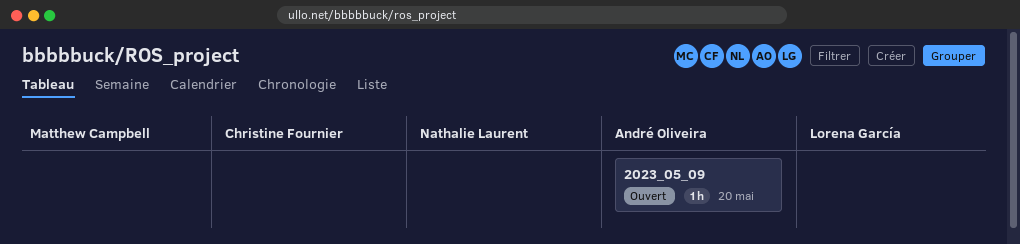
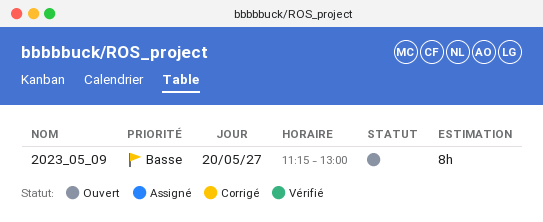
2023_05_09, estimate: 1h -> 8h

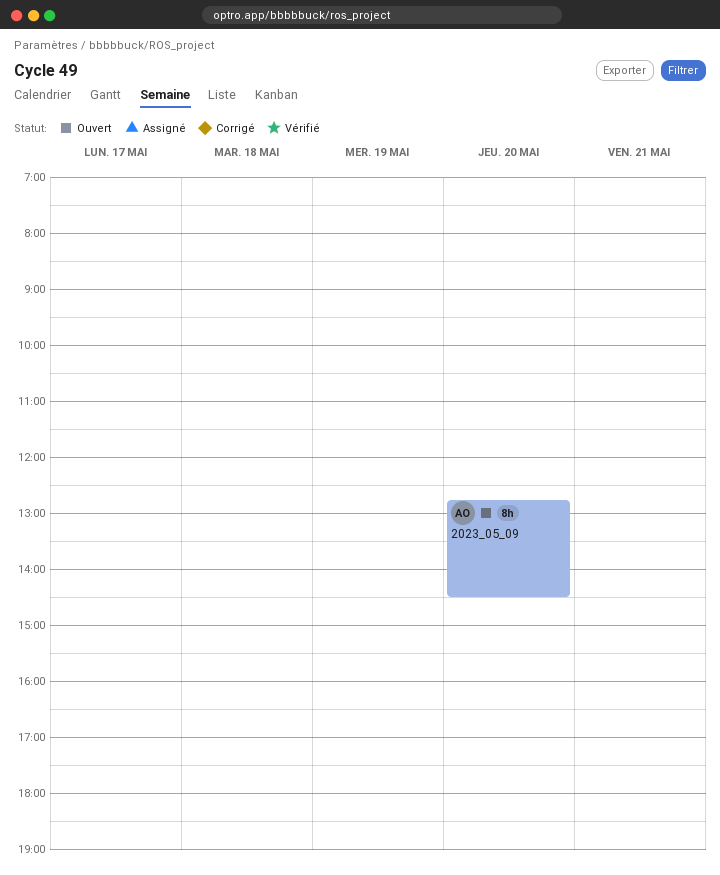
2023_05_09, begins: 11:15 -> 12:45
2023_05_09, ends: 13:00 -> 14:30

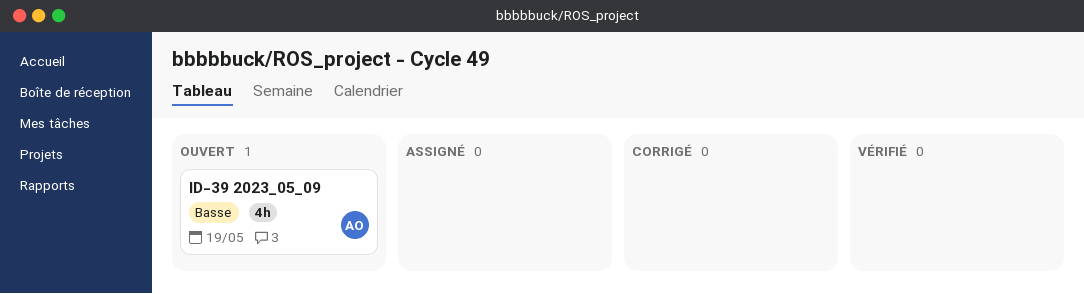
2023_05_09, estimate: 8h -> 4h
2023_05_09, day: May 20 -> May 19

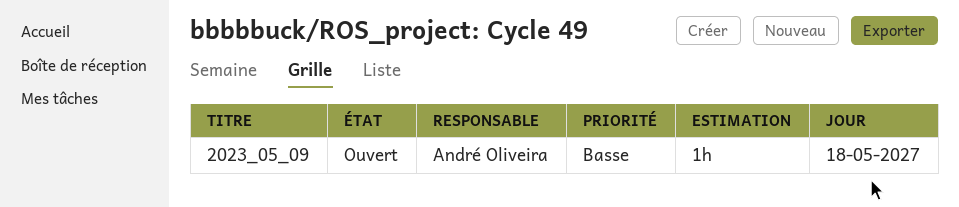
2023_05_09, estimate: 4h -> 1h
2023_05_09, day: May 19 -> May 18

